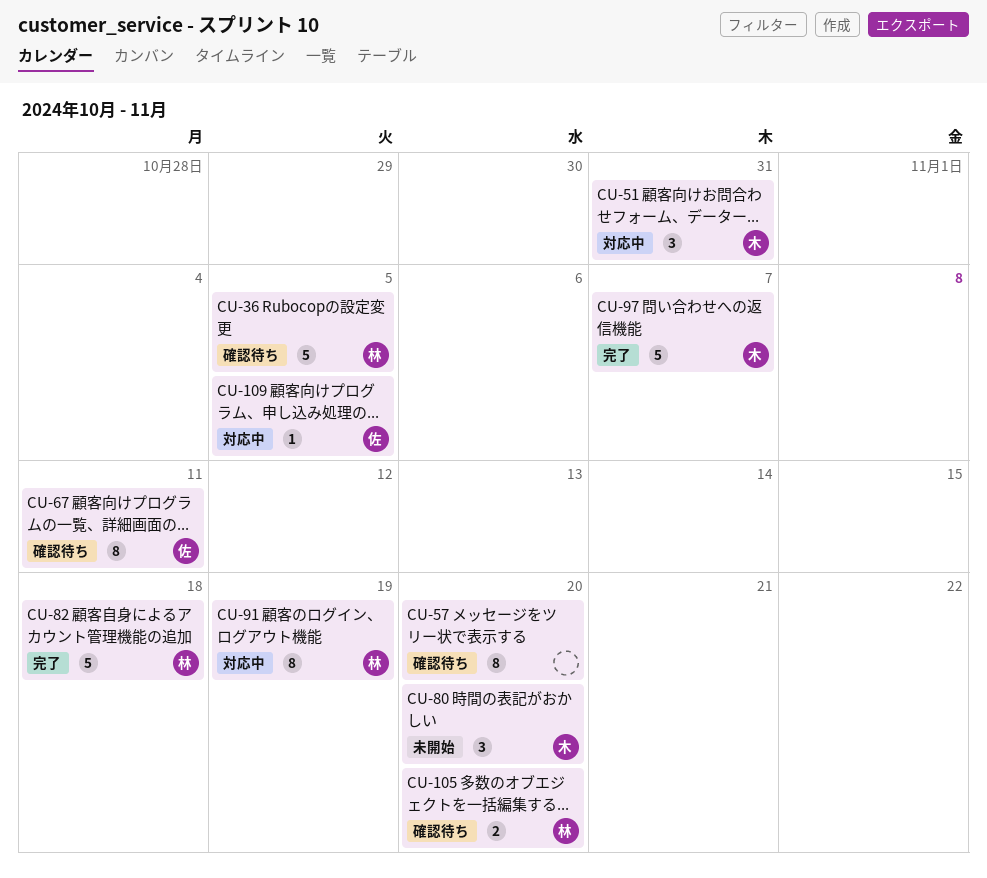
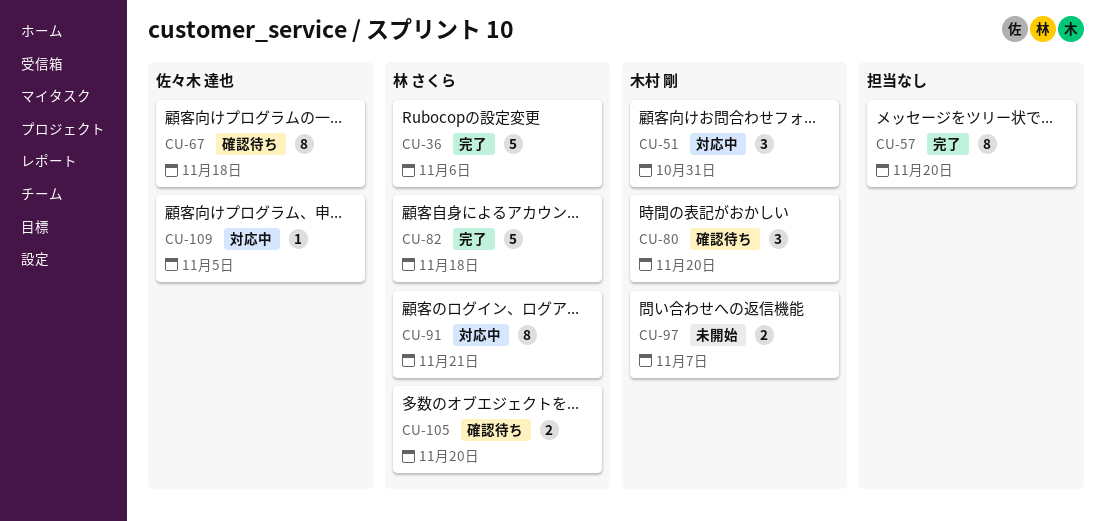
CU-36, status: 確認待ち -> 完了
CU-36, due: Nov 5 -> Nov 6
CU-57, status: 確認待ち -> 完了
CU-67, due: Nov 11 -> Nov 18
CU-80, status: 未開始 -> 確認待ち
CU-91, due: Nov 19 -> Nov 21
CU-97, status: 完了 -> 未開始
CU-97, estimate: 5 -> 2

